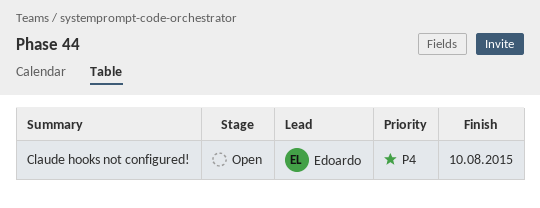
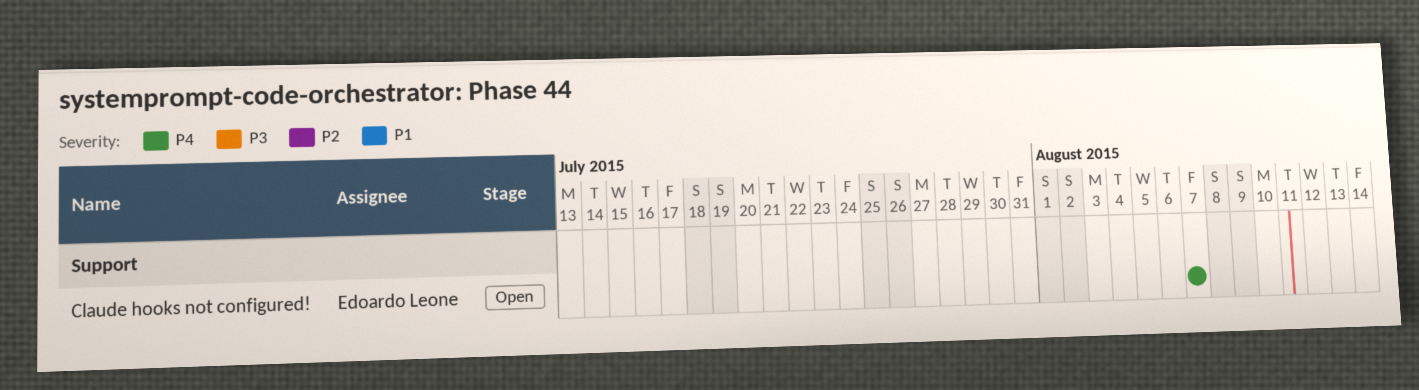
Claude hooks not configured!, due: Aug 10 -> Aug 7

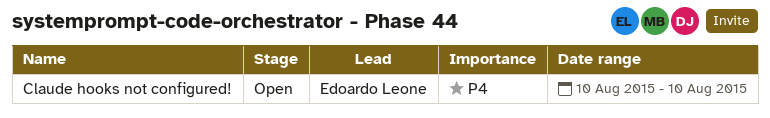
Claude hooks not configured!, start: Aug 7 -> Aug 10
Claude hooks not configured!, due: Aug 7 -> Aug 10

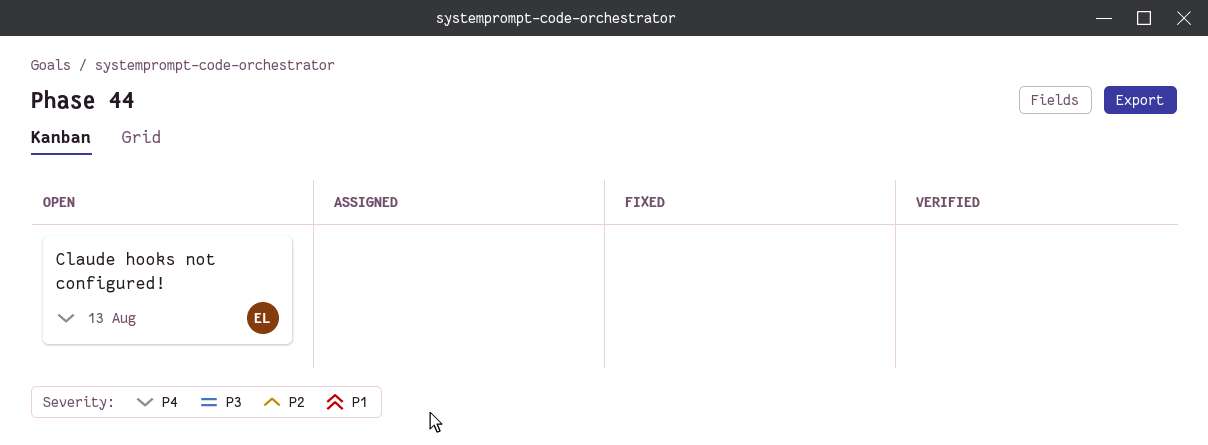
Claude hooks not configured!, due: Aug 10 -> Aug 13

